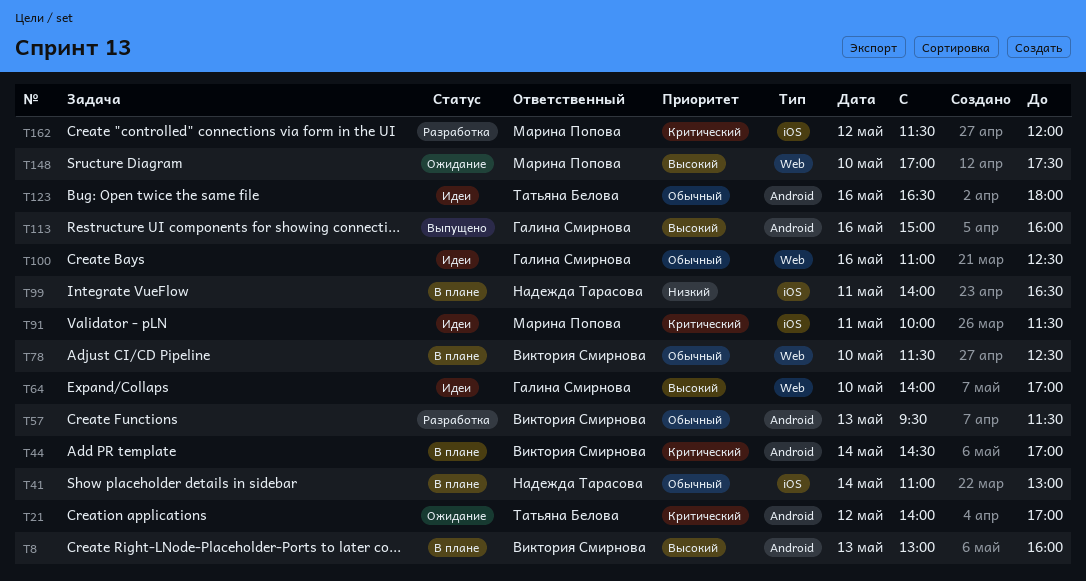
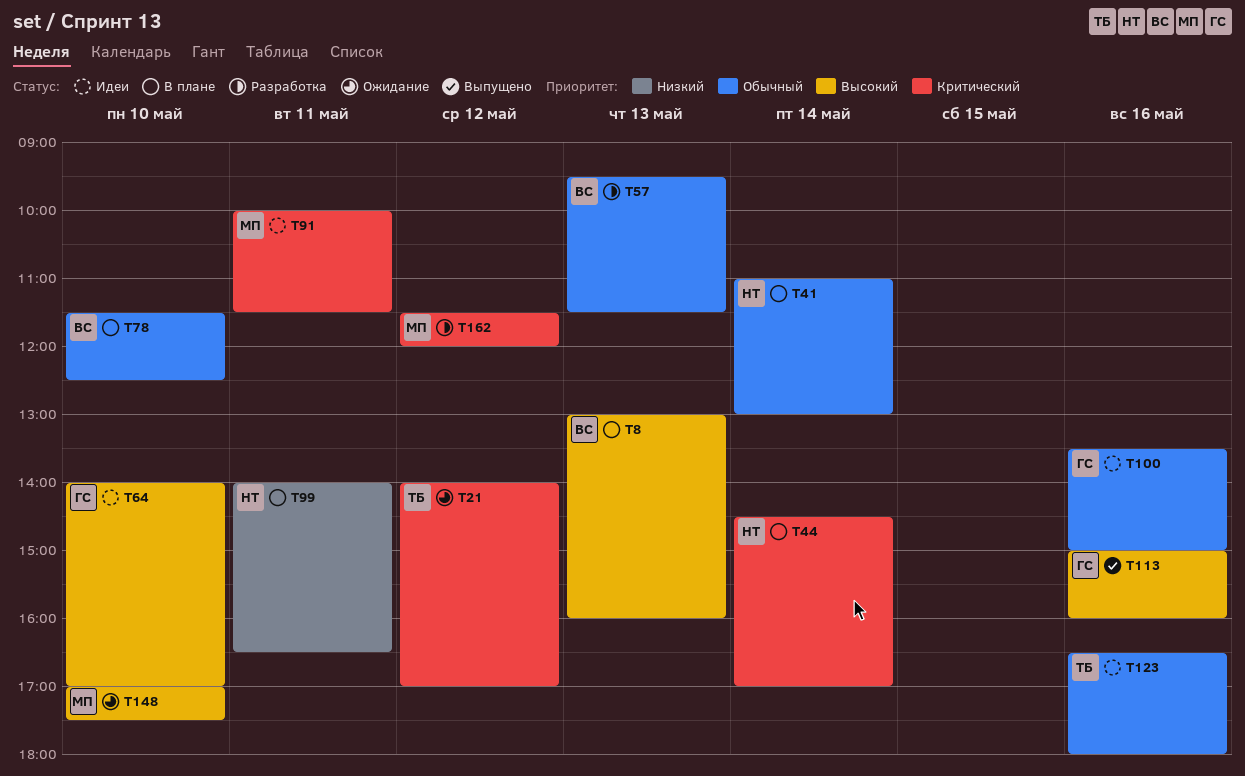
T44, owner: Виктория Смирнова -> Надежда Тарасова
T100, begins: 11:00 -> 13:30
T100, ends: 12:30 -> 15:00

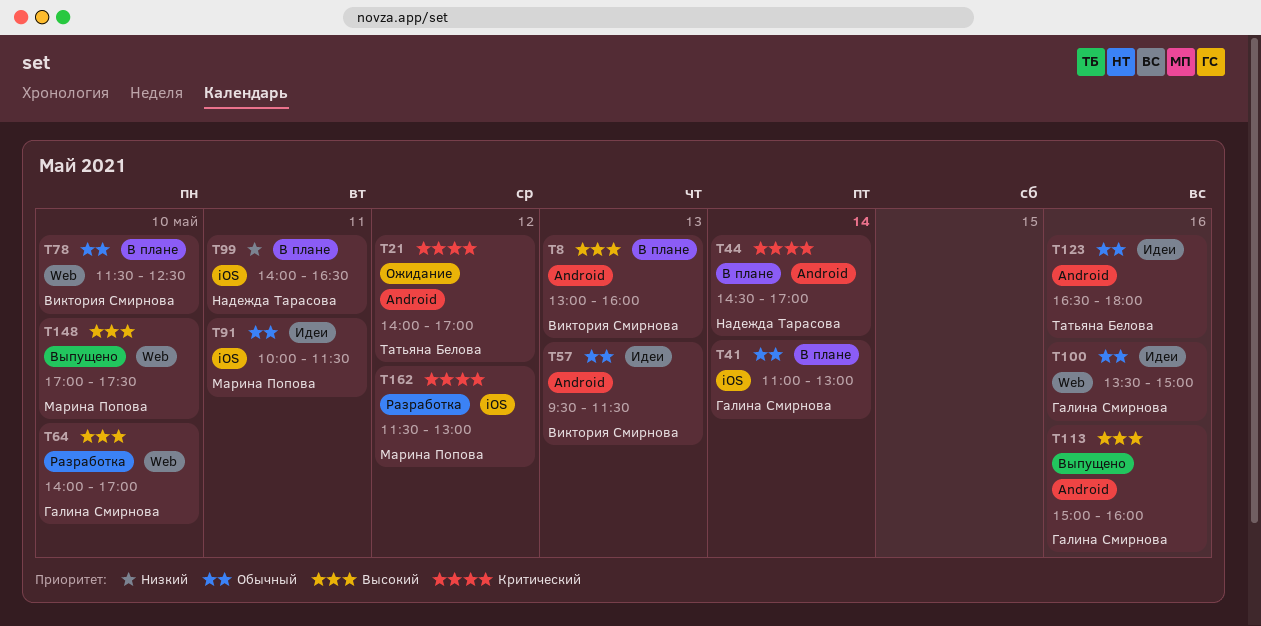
T41, owner: Надежда Тарасова -> Галина Смирнова
T57, status: Разработка -> Идеи
T64, status: Идеи -> Разработка
T91, priority: Критический -> Обычный
T148, status: Ожидание -> Выпущено
T162, ends: 12:00 -> 13:00

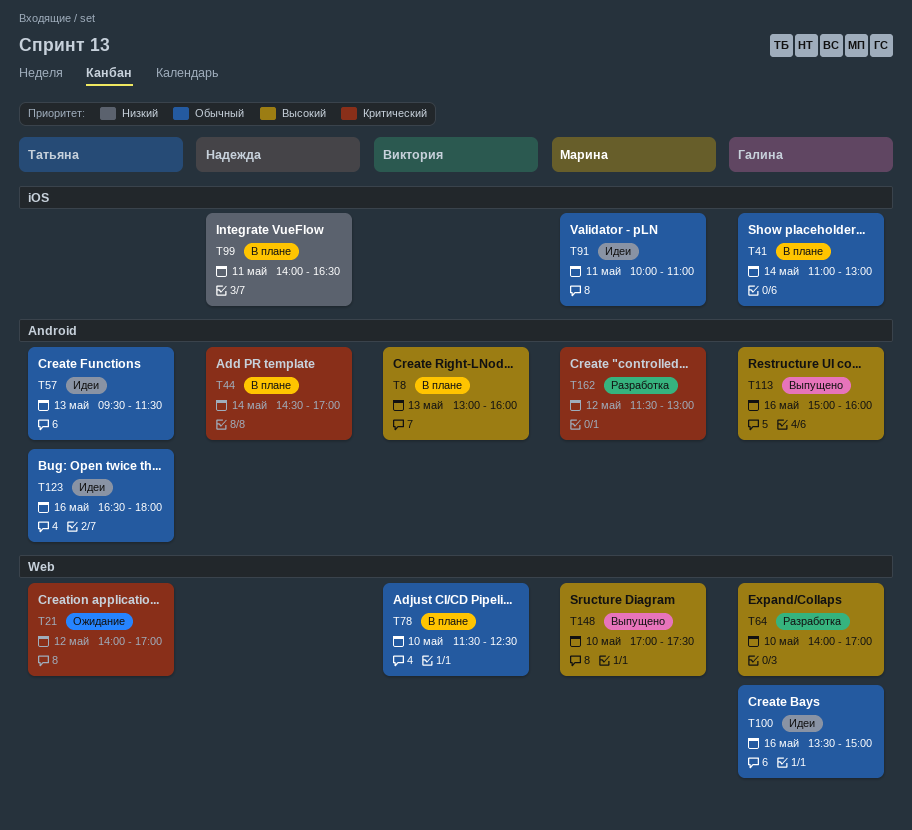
T21, label: Android -> Web
T57, owner: Виктория Смирнова -> Татьяна Белова
T91, ends: 11:30 -> 11:00
T162, label: iOS -> Android

